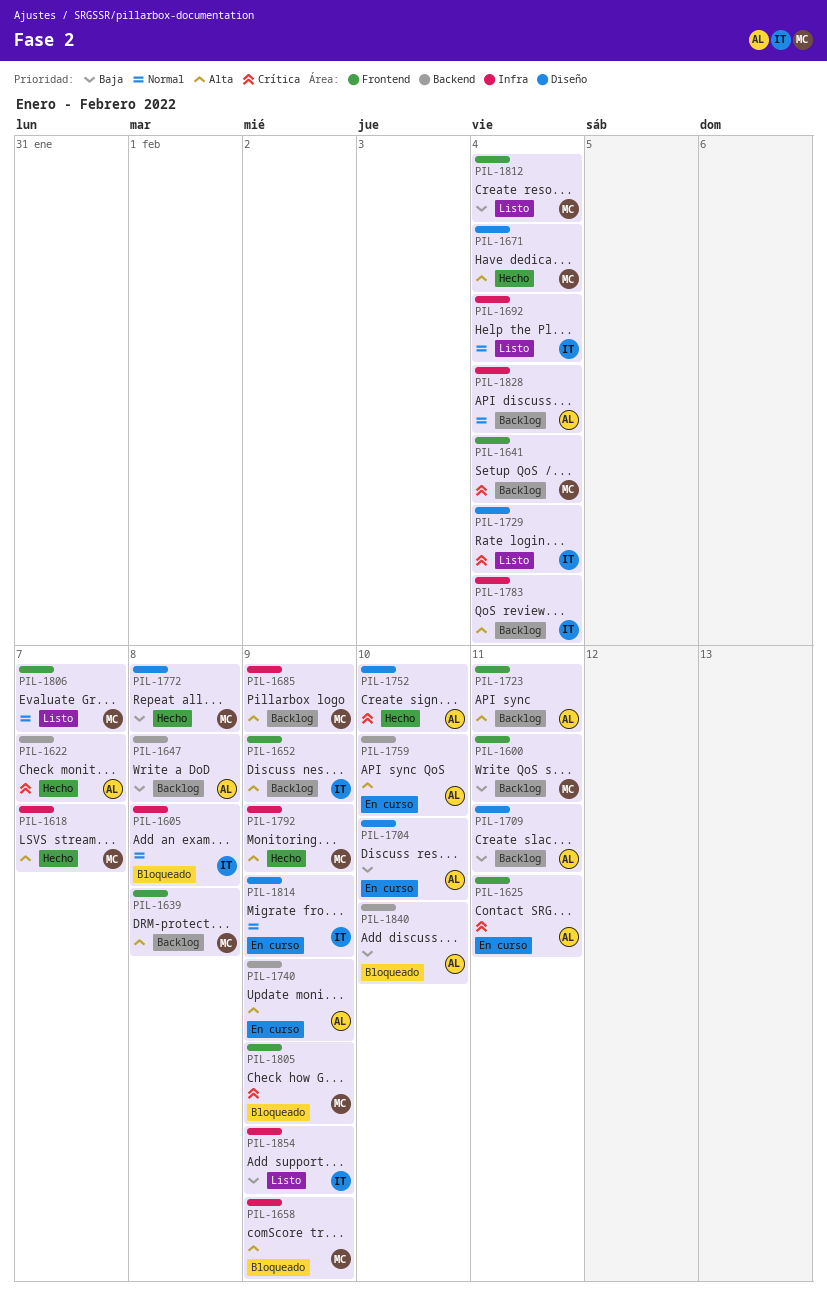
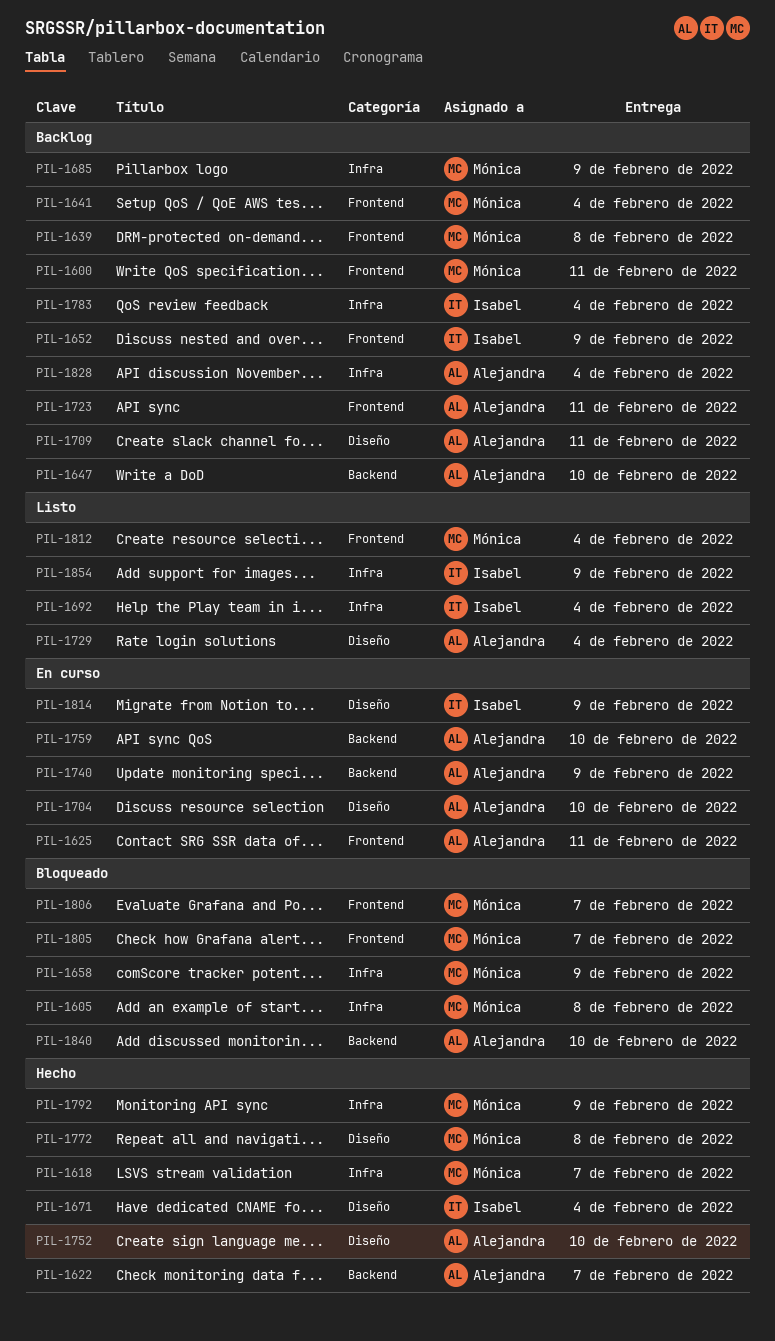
PIL-1605, owner: Isabel -> Mónica
PIL-1647, due: Feb 8 -> Feb 10
PIL-1671, owner: Mónica -> Isabel
PIL-1729, owner: Isabel -> Alejandra
PIL-1805, due: Feb 9 -> Feb 7
PIL-1806, status: Listo -> Bloqueado

